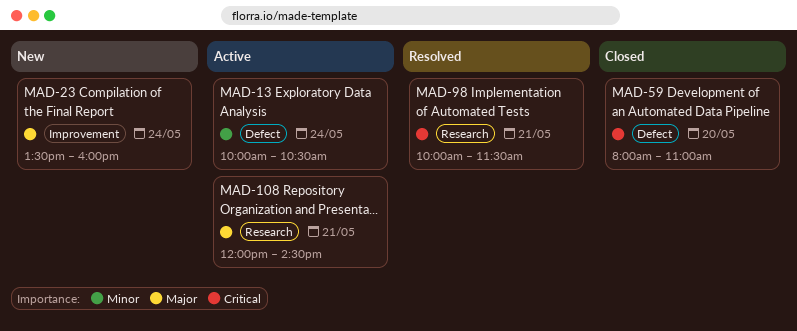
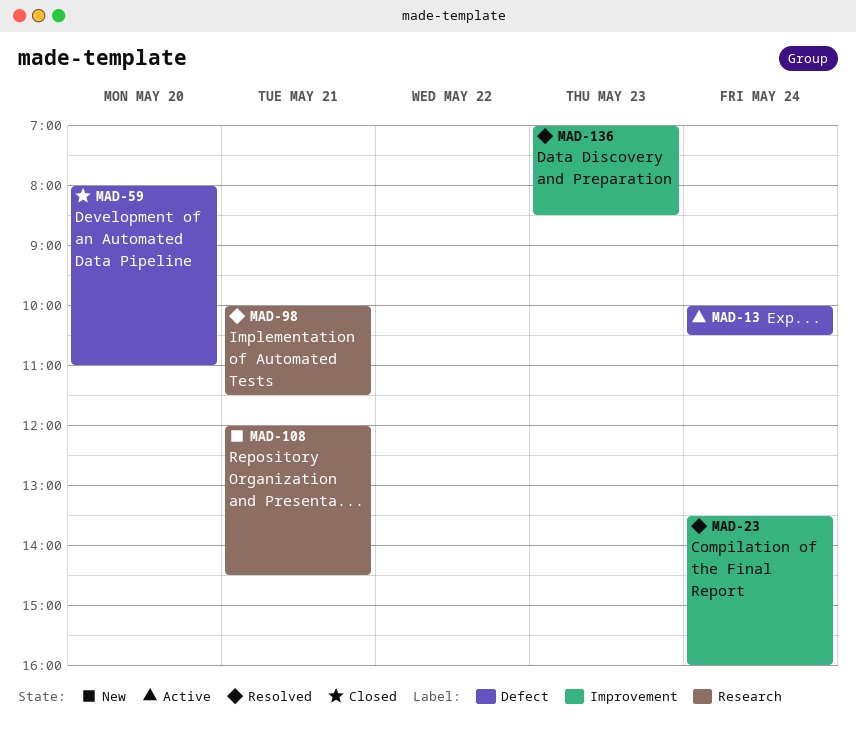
MAD-23, status: New -> Resolved
MAD-108, status: Active -> New
MAD-136: none -> present

